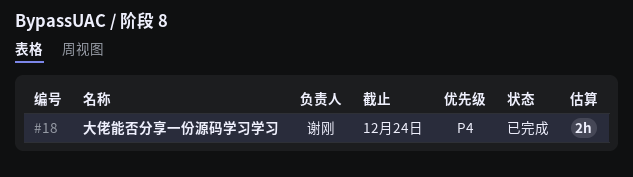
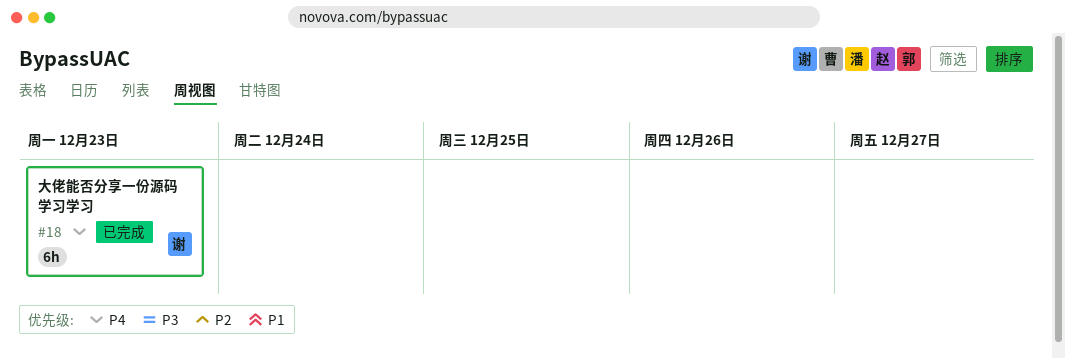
#18, estimate: 2h -> 6h
#18, due: Dec 24 -> Dec 23

